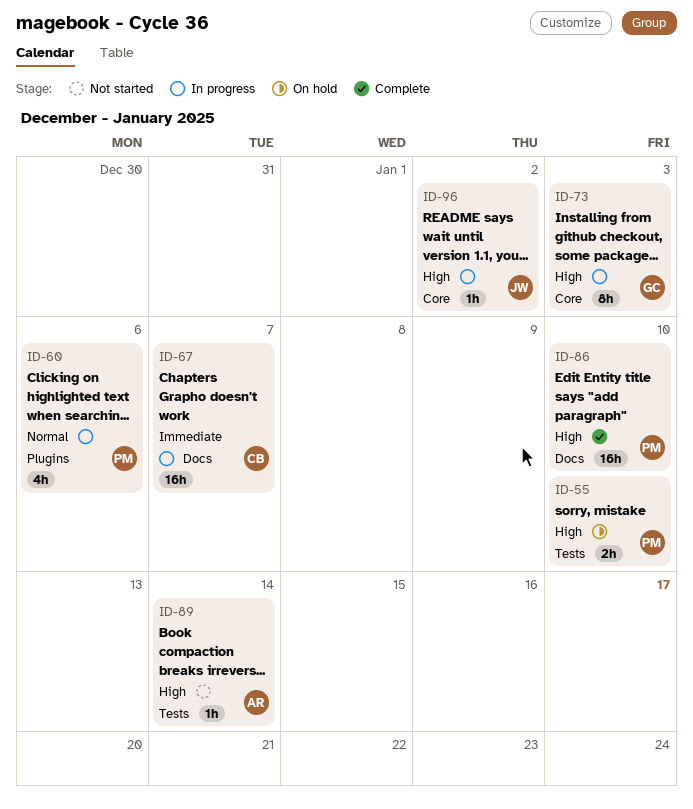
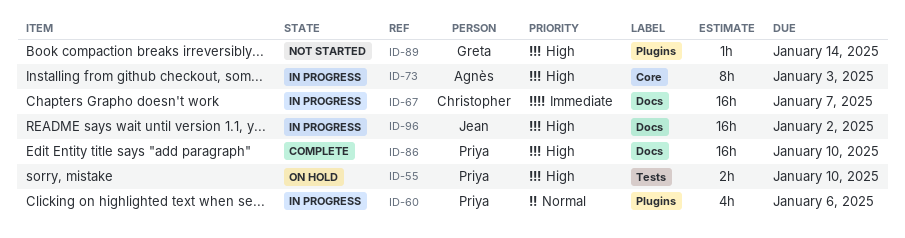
ID-73, owner: Greta -> Agnès
ID-89, owner: Agnès -> Greta
ID-89, label: Tests -> Plugins
ID-96, label: Core -> Docs
ID-96, estimate: 1h -> 16h

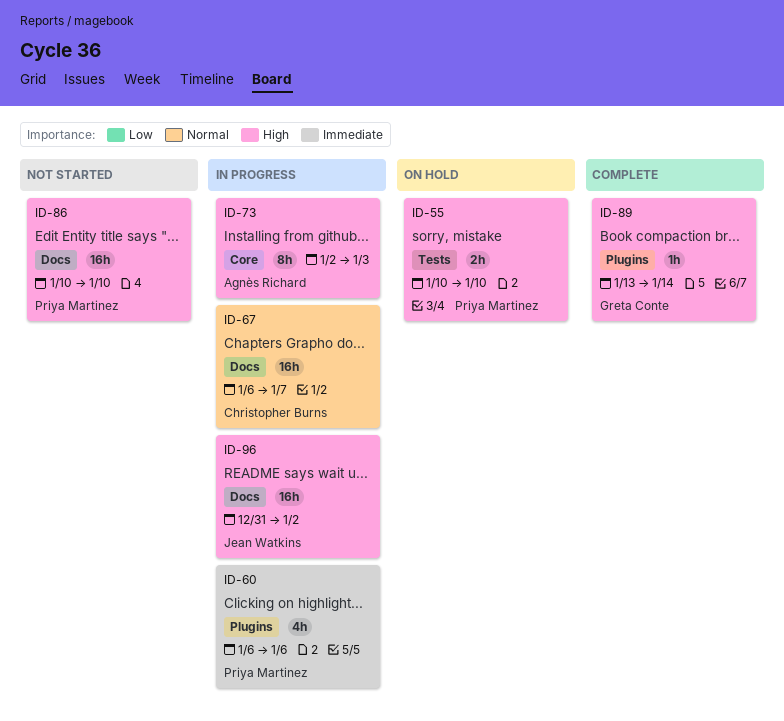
ID-60, priority: Normal -> Immediate
ID-67, priority: Immediate -> Normal
ID-86, status: Complete -> Not started
ID-89, status: Not started -> Complete

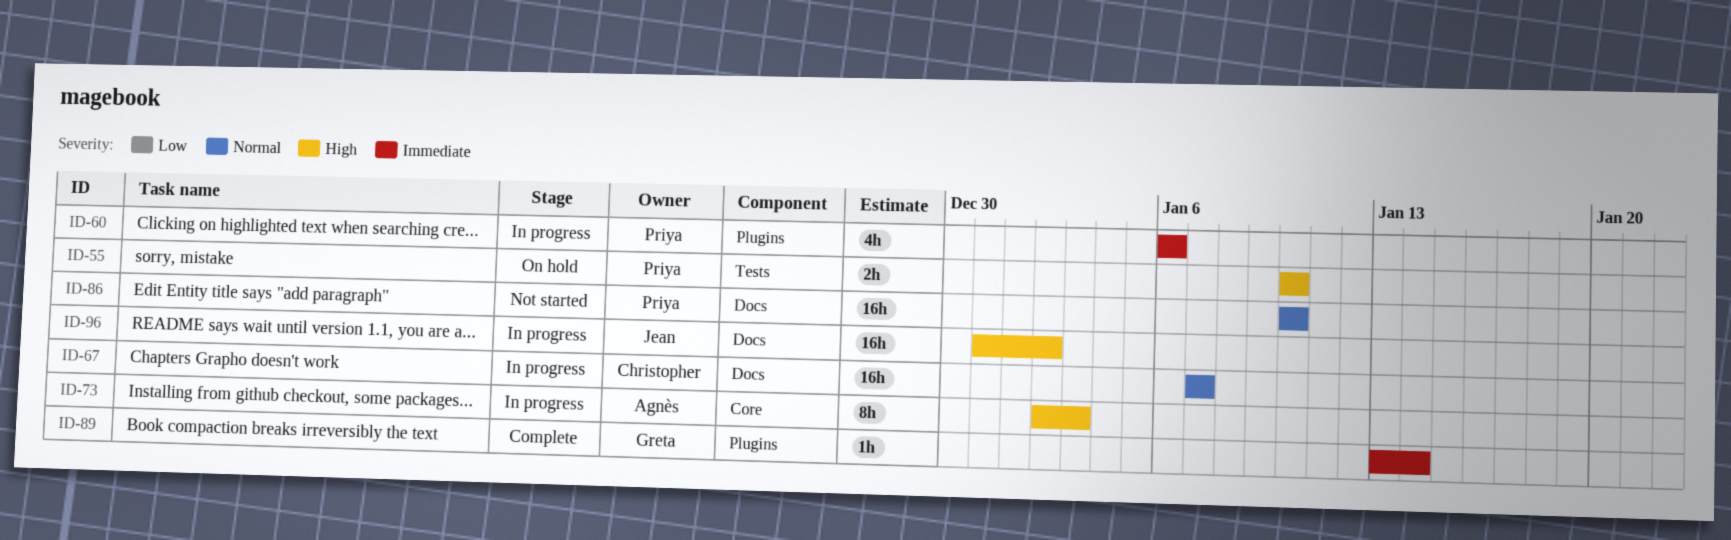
ID-67, start: Jan 6 -> Jan 7
ID-86, priority: High -> Normal
ID-89, priority: High -> Immediate

